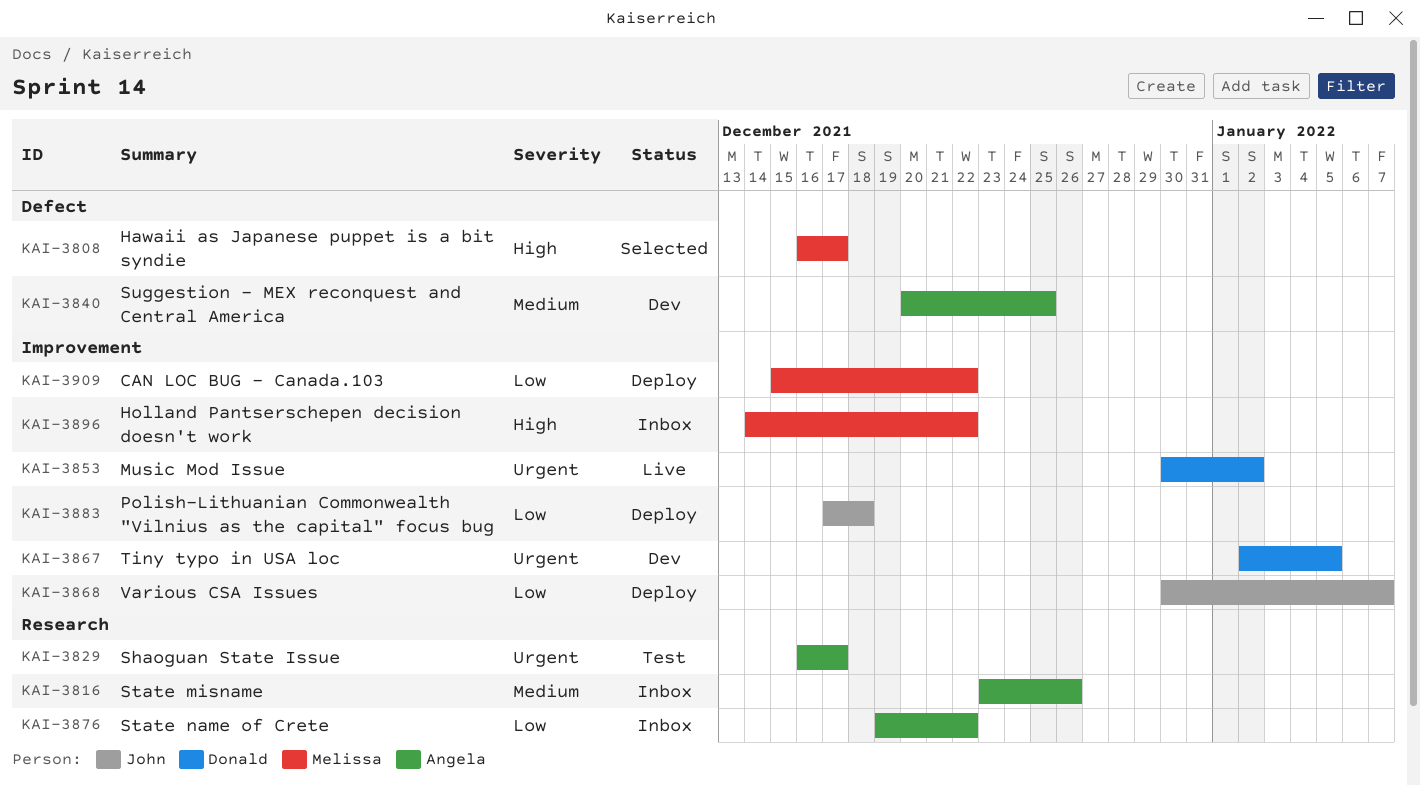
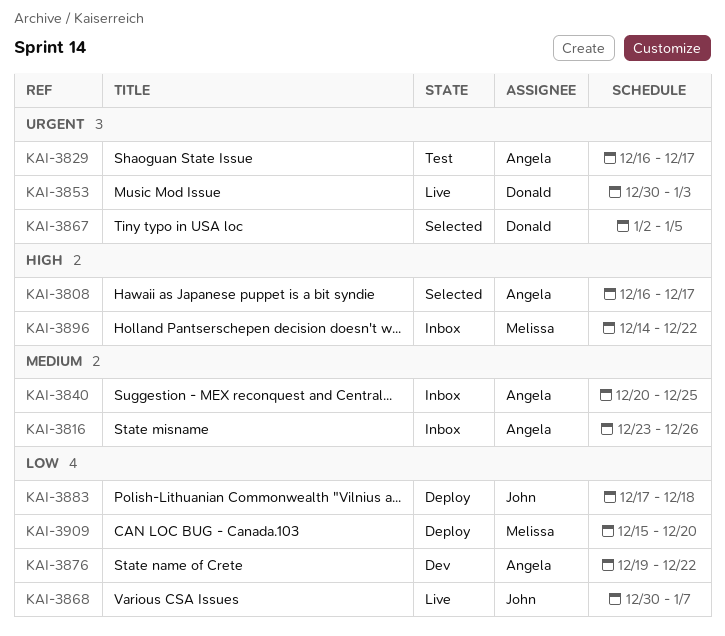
KAI-3808, owner: Melissa -> Angela
KAI-3840, status: Dev -> Inbox
KAI-3853, due: Jan 2 -> Jan 3
KAI-3867, status: Dev -> Selected
KAI-3868, status: Deploy -> Live
KAI-3876, status: Inbox -> Dev
KAI-3909, due: Dec 22 -> Dec 20

